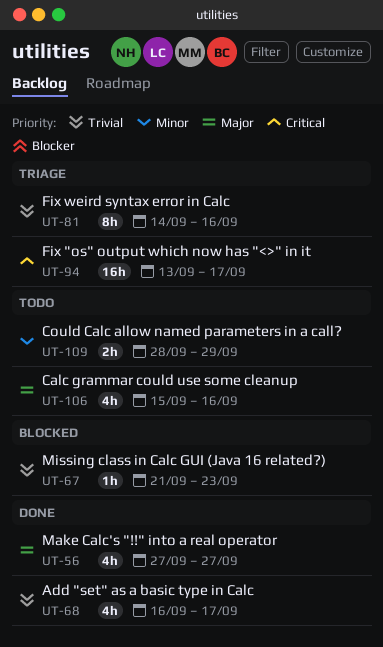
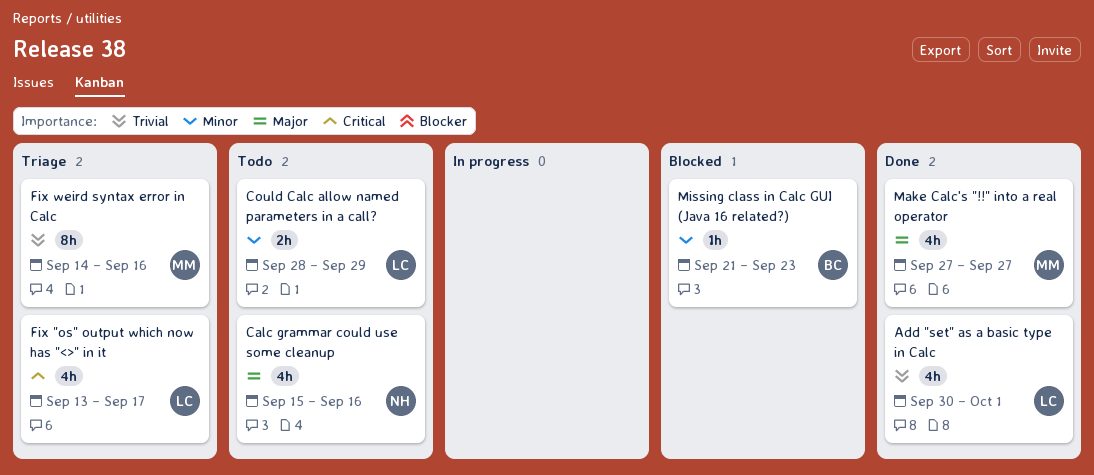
Add "set" as a basic type in Calc, start: Sep 16 -> Sep 30
Add "set" as a basic type in Calc, due: Sep 17 -> Oct 1
Fix "os" output which now has "<>" in it, estimate: 16h -> 4h
Missing class in Calc GUI (Java 16 related?), priority: Trivial -> Minor

